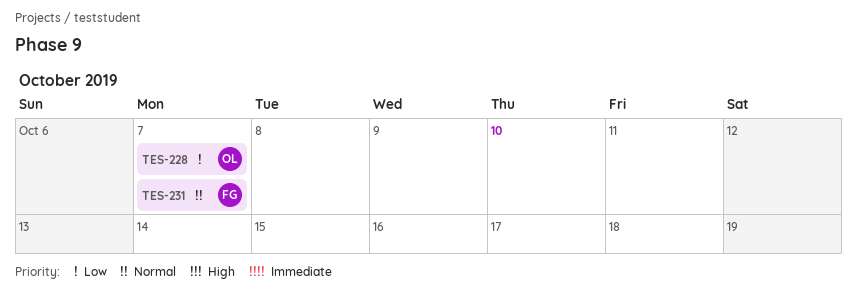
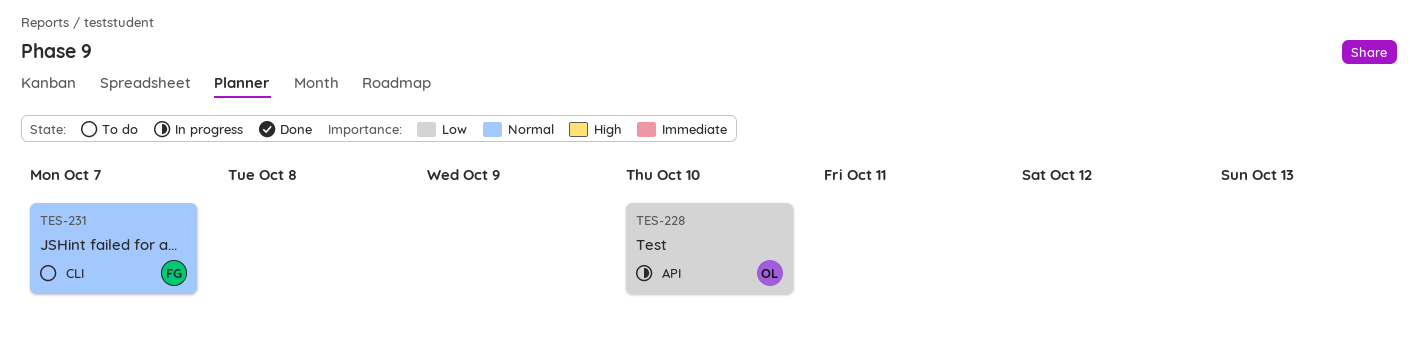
TES-228, due: Oct 7 -> Oct 10

